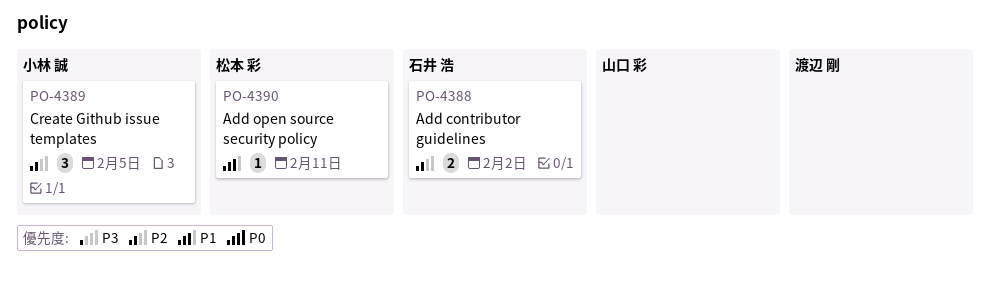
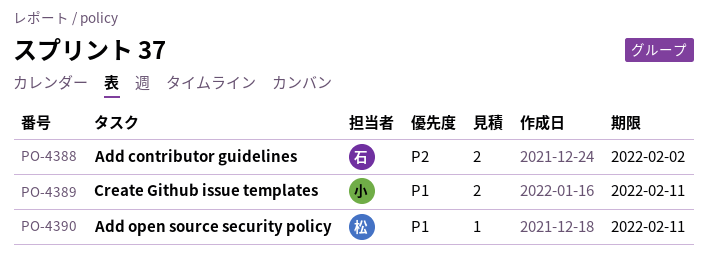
PO-4389, priority: P2 -> P1
PO-4389, estimate: 3 -> 2
PO-4389, due: Feb 5 -> Feb 11

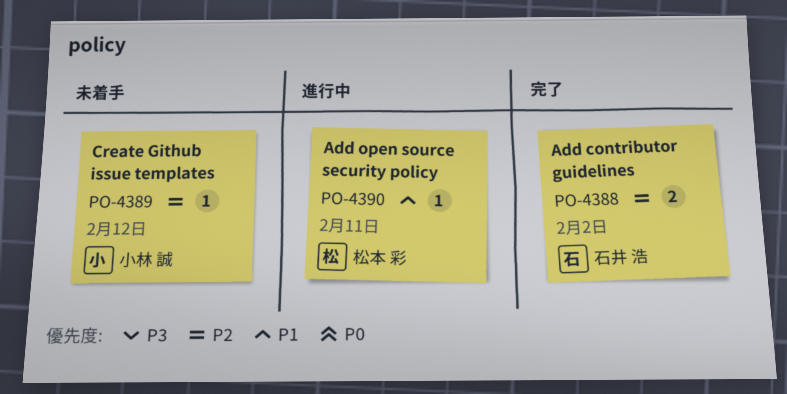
PO-4389, priority: P1 -> P2
PO-4389, estimate: 2 -> 1
PO-4389, due: Feb 11 -> Feb 12

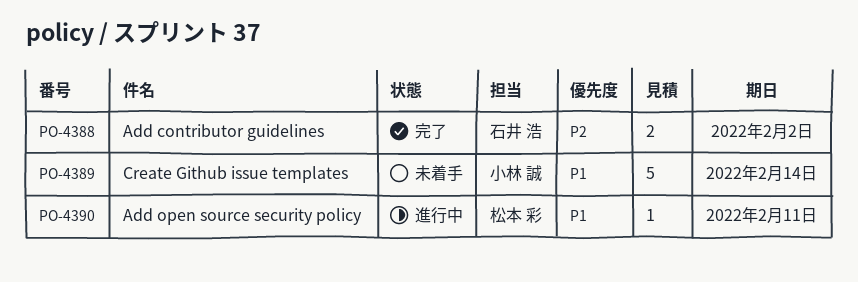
PO-4389, priority: P2 -> P1
PO-4389, estimate: 1 -> 5
PO-4389, due: Feb 12 -> Feb 14

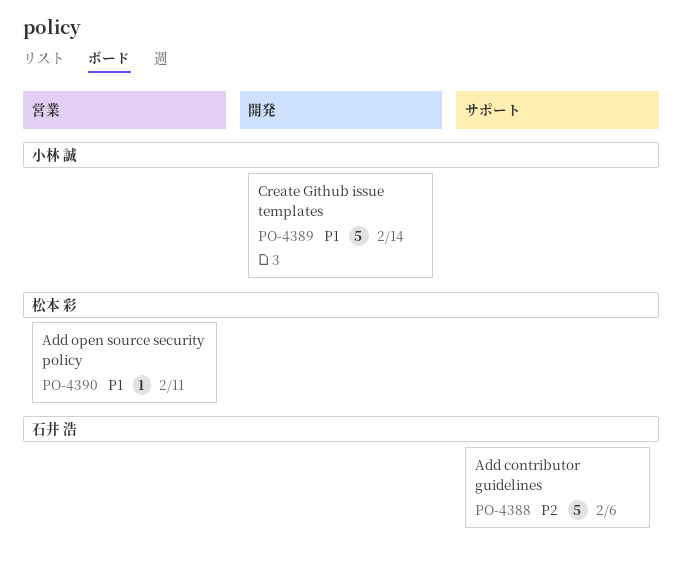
PO-4388, estimate: 2 -> 5
PO-4388, due: Feb 2 -> Feb 6

